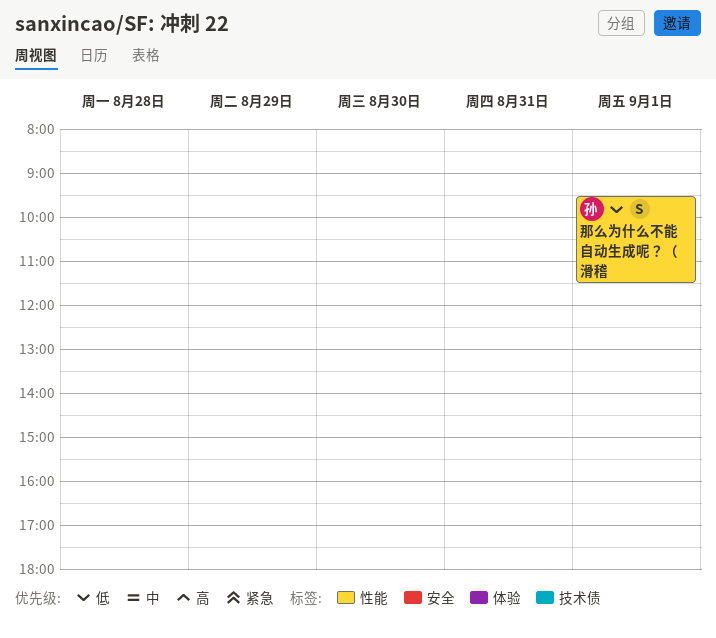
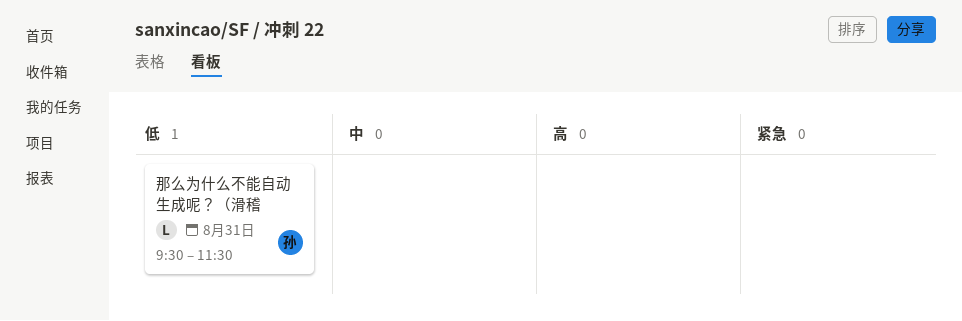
那么为什么不能自动生成呢？（滑稽, estimate: S -> L
那么为什么不能自动生成呢？（滑稽, day: Sep 1 -> Aug 31

